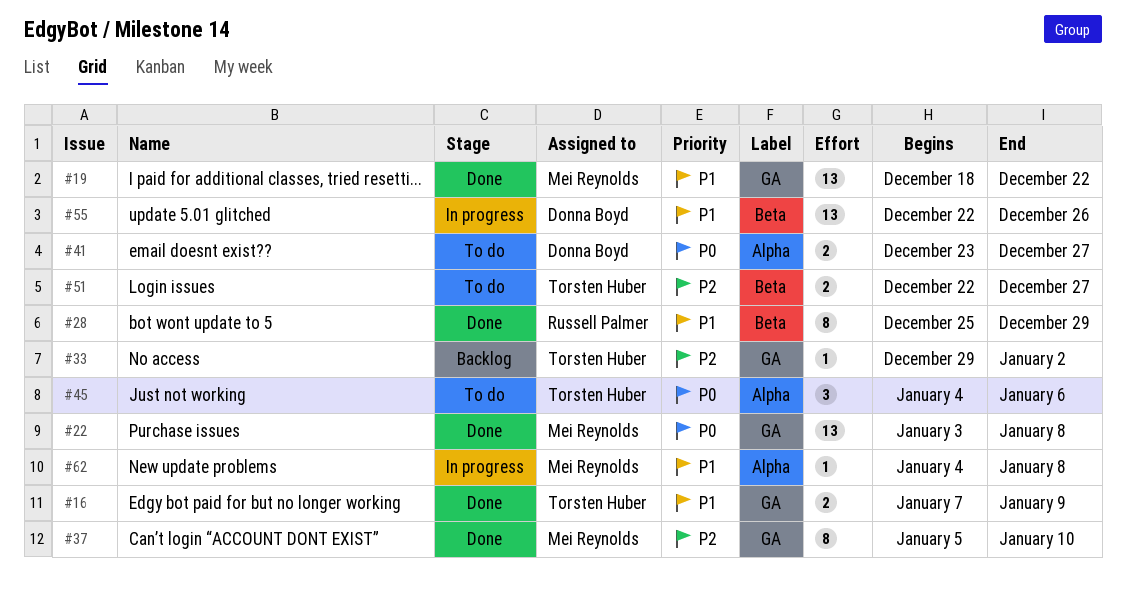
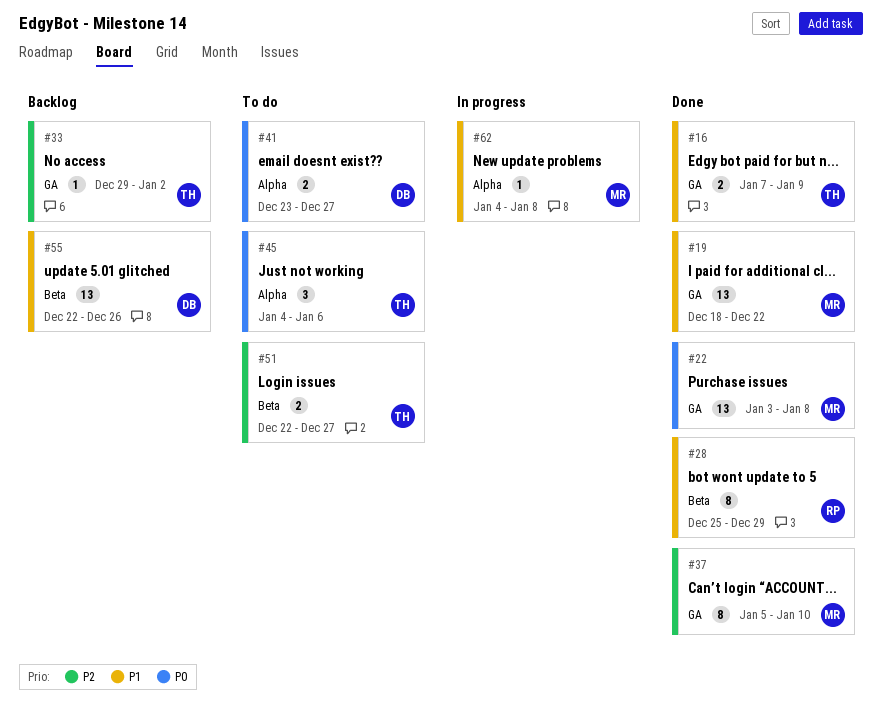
#55, status: In progress -> Backlog

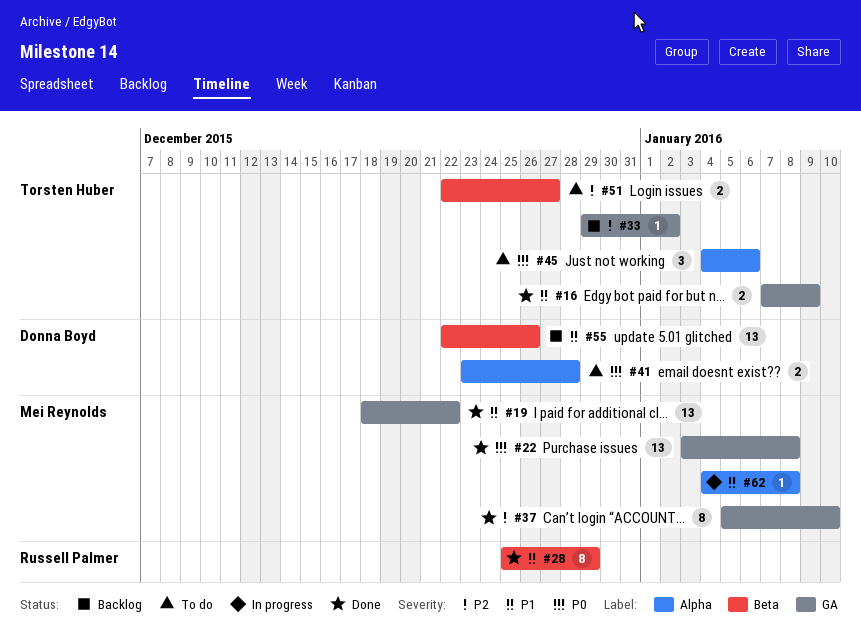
#41, due: Dec 27 -> Dec 28

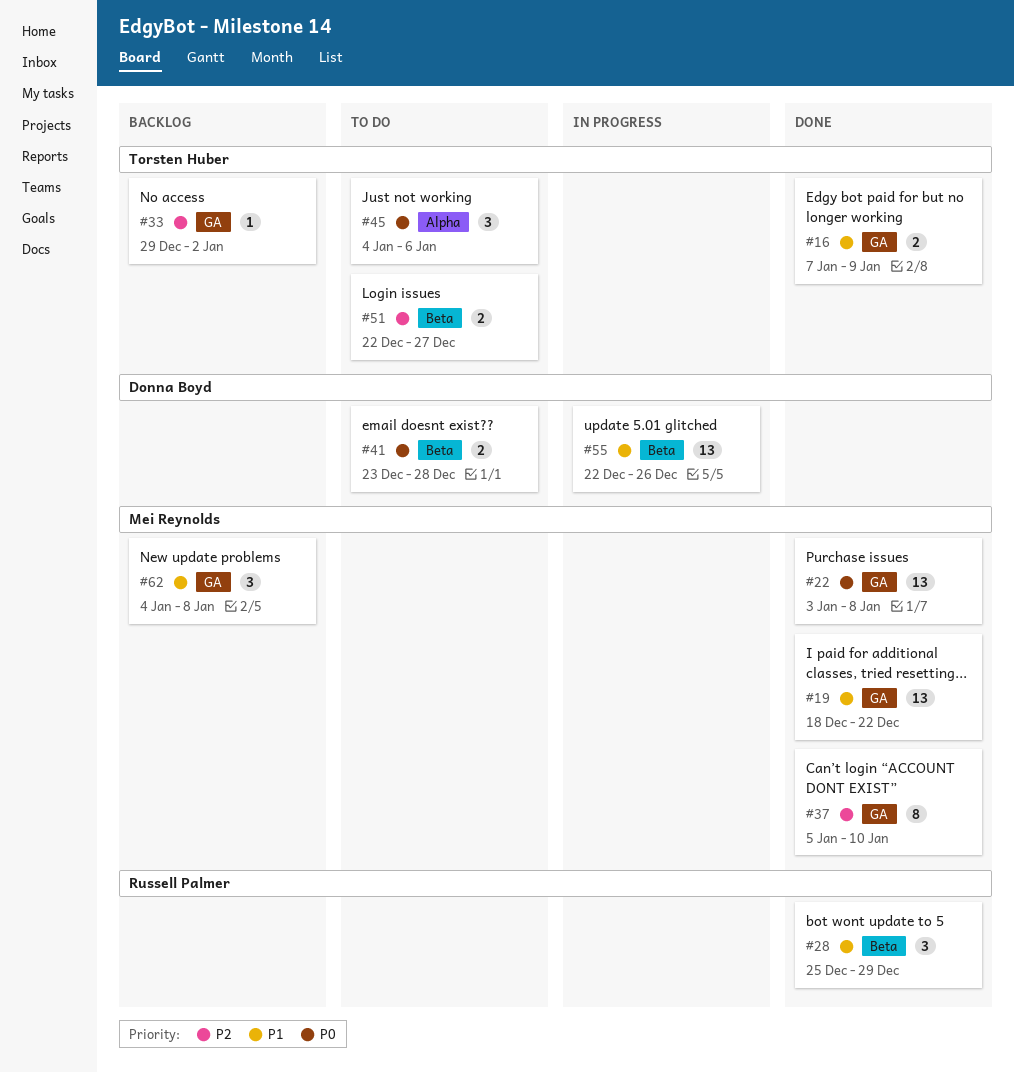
#28, estimate: 8 -> 3
#41, label: Alpha -> Beta
#55, status: Backlog -> In progress
#62, status: In progress -> Backlog
#62, label: Alpha -> GA
#62, estimate: 1 -> 3

